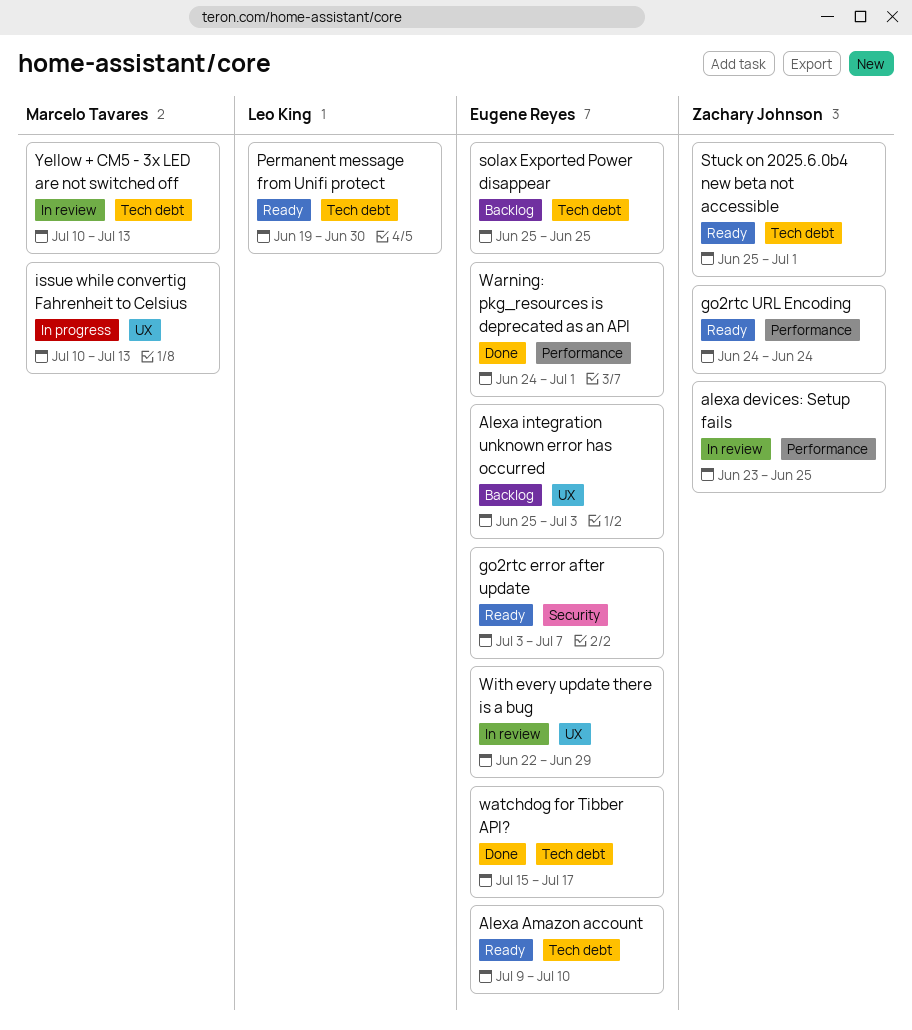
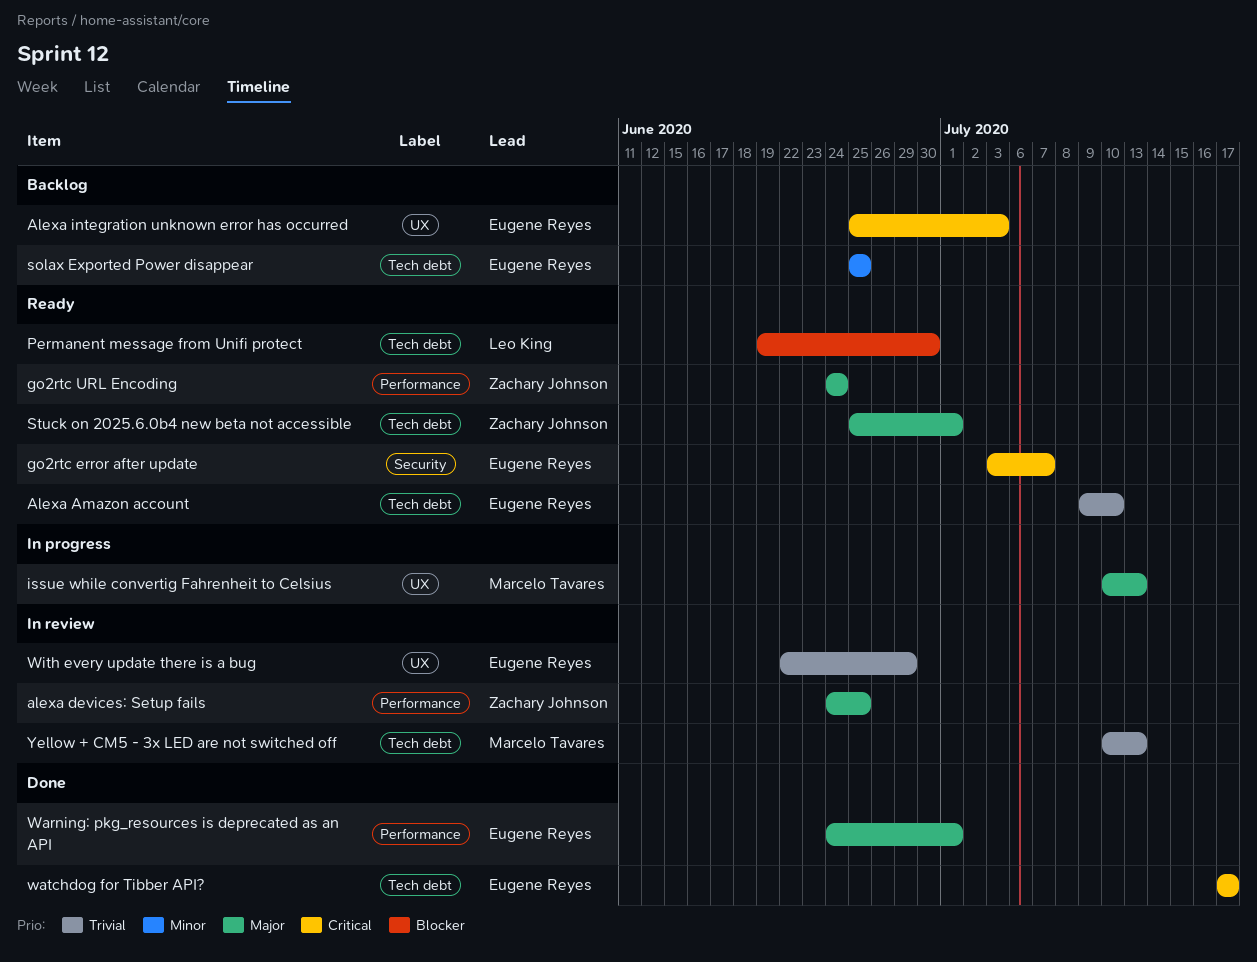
alexa devices: Setup fails, start: Jun 23 -> Jun 24
watchdog for Tibber API?, start: Jul 15 -> Jul 17

